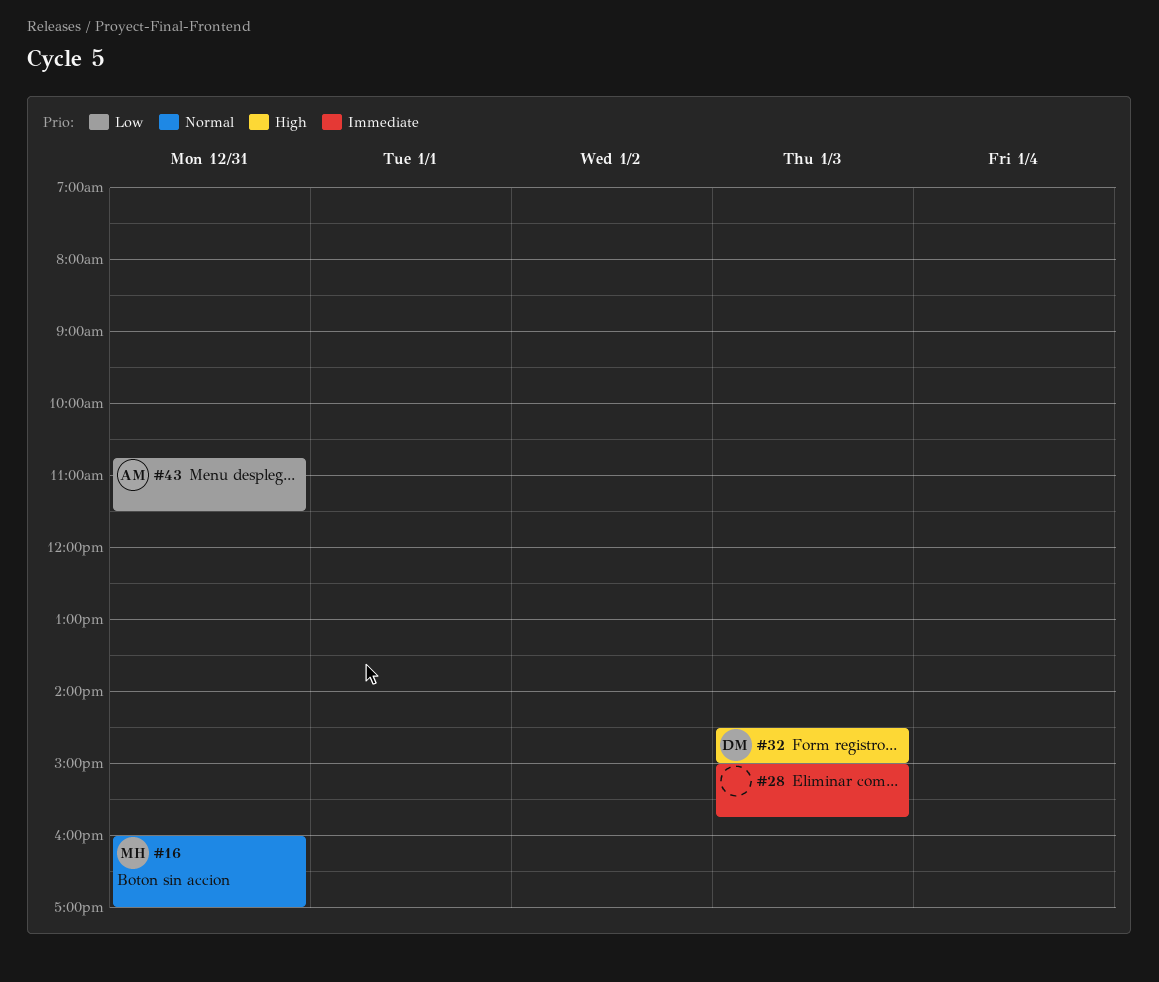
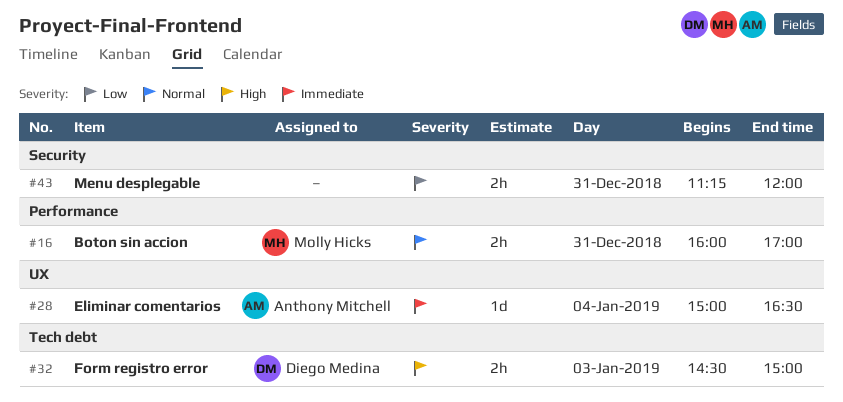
#28, owner: none -> Anthony Mitchell
#28, day: Jan 3 -> Jan 4
#28, ends: 15:45 -> 16:30
#43, owner: Anthony Mitchell -> none
#43, begins: 10:45 -> 11:15
#43, ends: 11:30 -> 12:00

